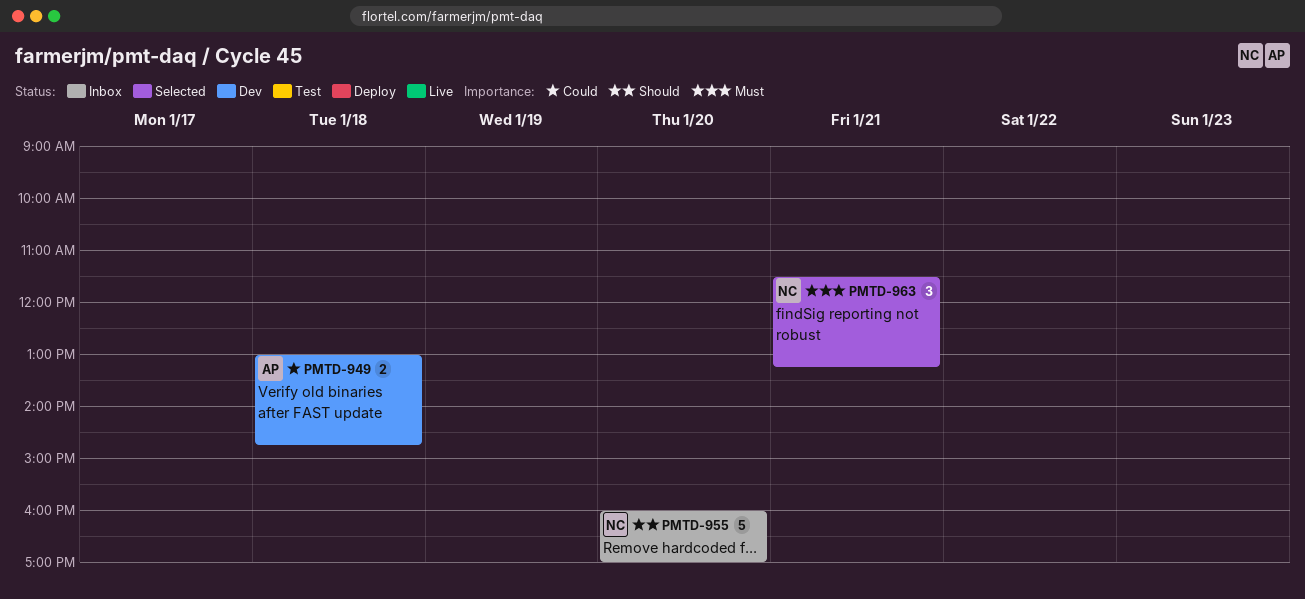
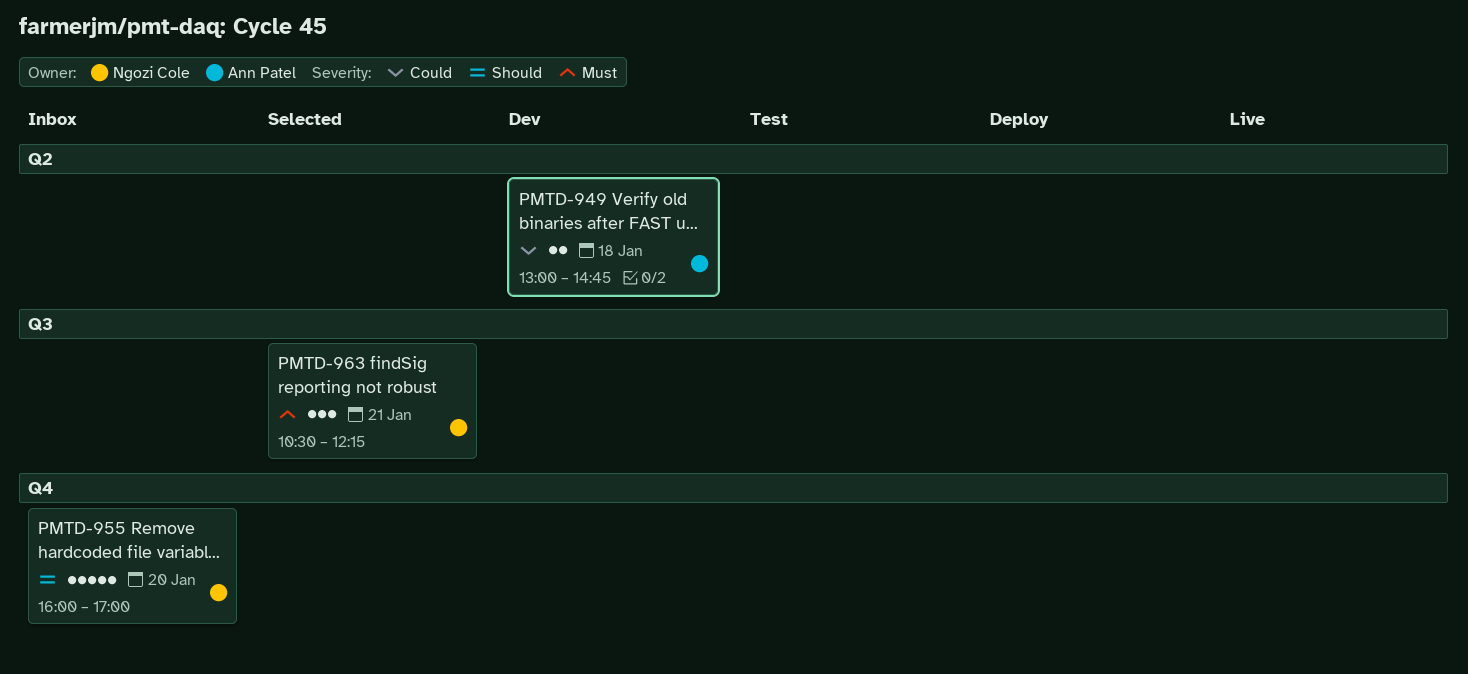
PMTD-963, begins: 11:30 -> 10:30
PMTD-963, ends: 13:15 -> 12:15

